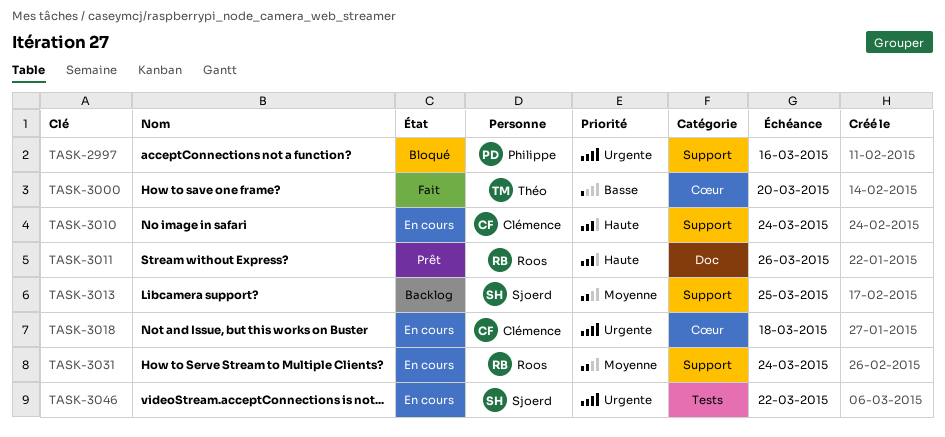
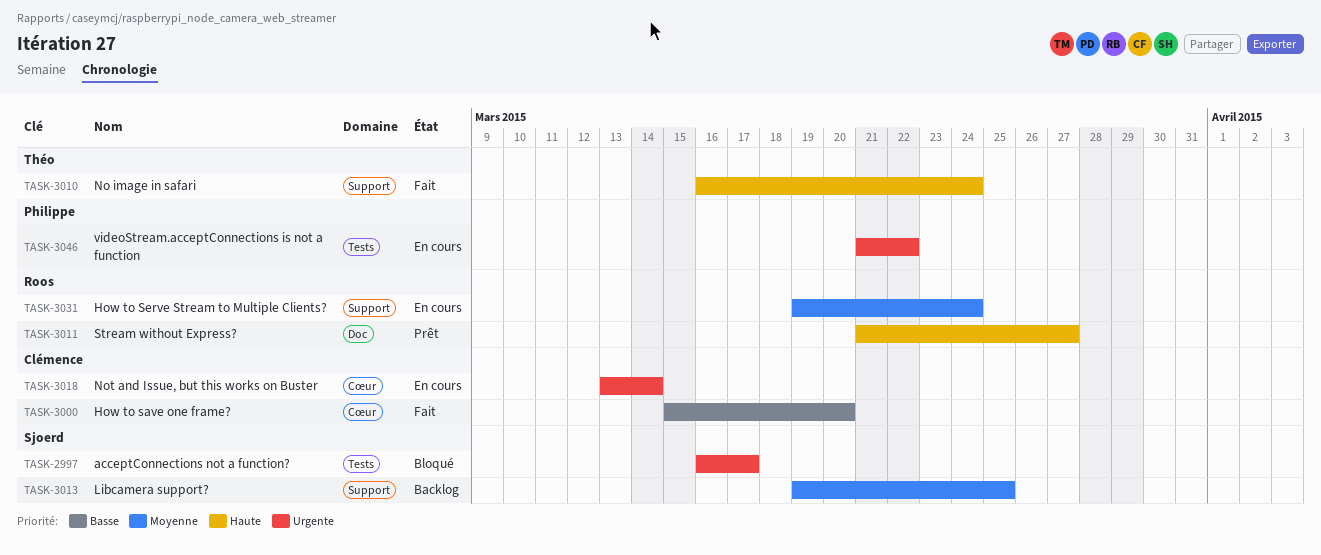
TASK-2997, owner: Philippe -> Sjoerd
TASK-2997, label: Support -> Tests
TASK-2997, due: Mar 16 -> Mar 17
TASK-3000, owner: Théo -> Clémence
TASK-3010, status: En cours -> Fait
TASK-3010, owner: Clémence -> Théo
TASK-3011, due: Mar 26 -> Mar 27
TASK-3018, due: Mar 18 -> Mar 14
TASK-3046, owner: Sjoerd -> Philippe

